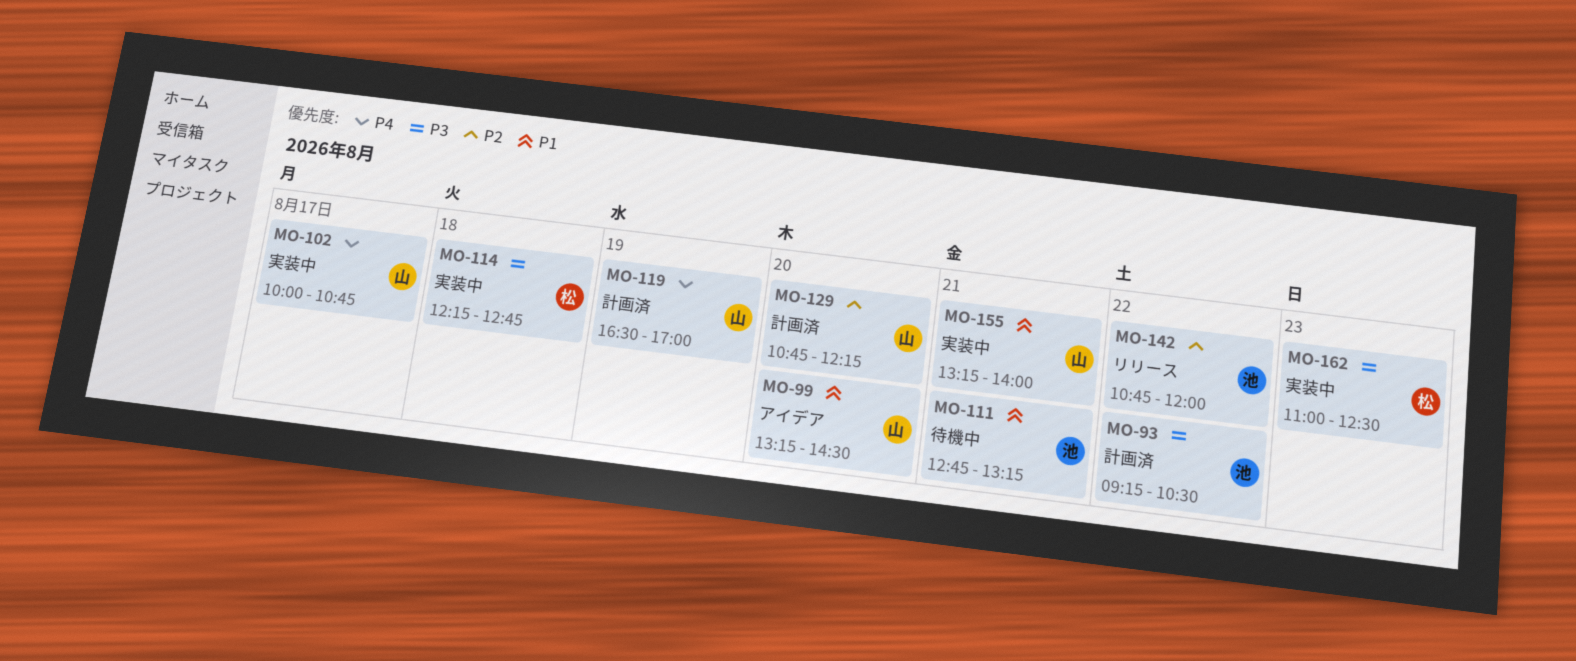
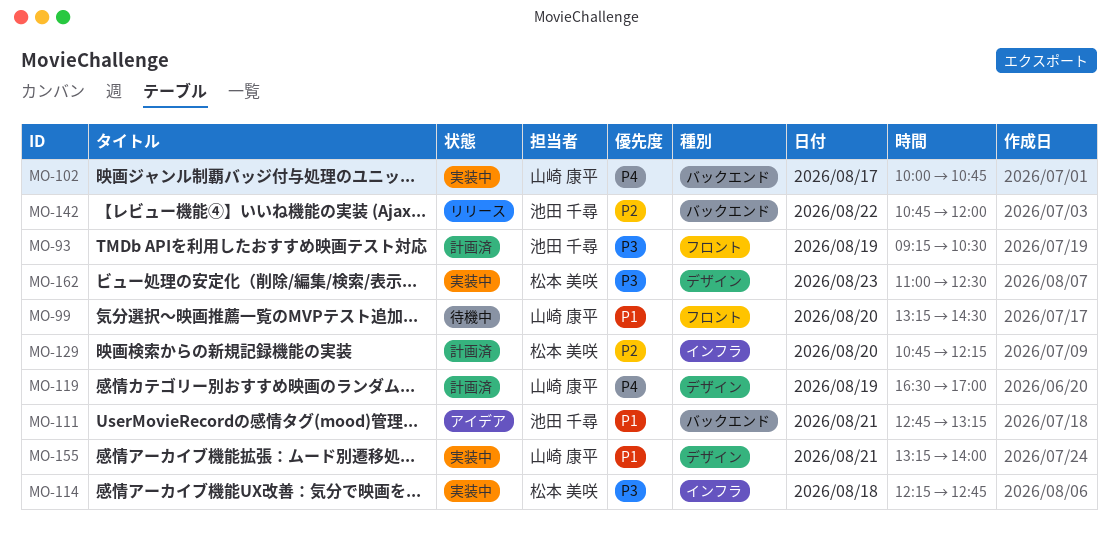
MO-93, day: Aug 22 -> Aug 19
MO-99, status: アイデア -> 待機中
MO-111, status: 待機中 -> アイデア
MO-129, owner: 山崎 康平 -> 松本 美咲

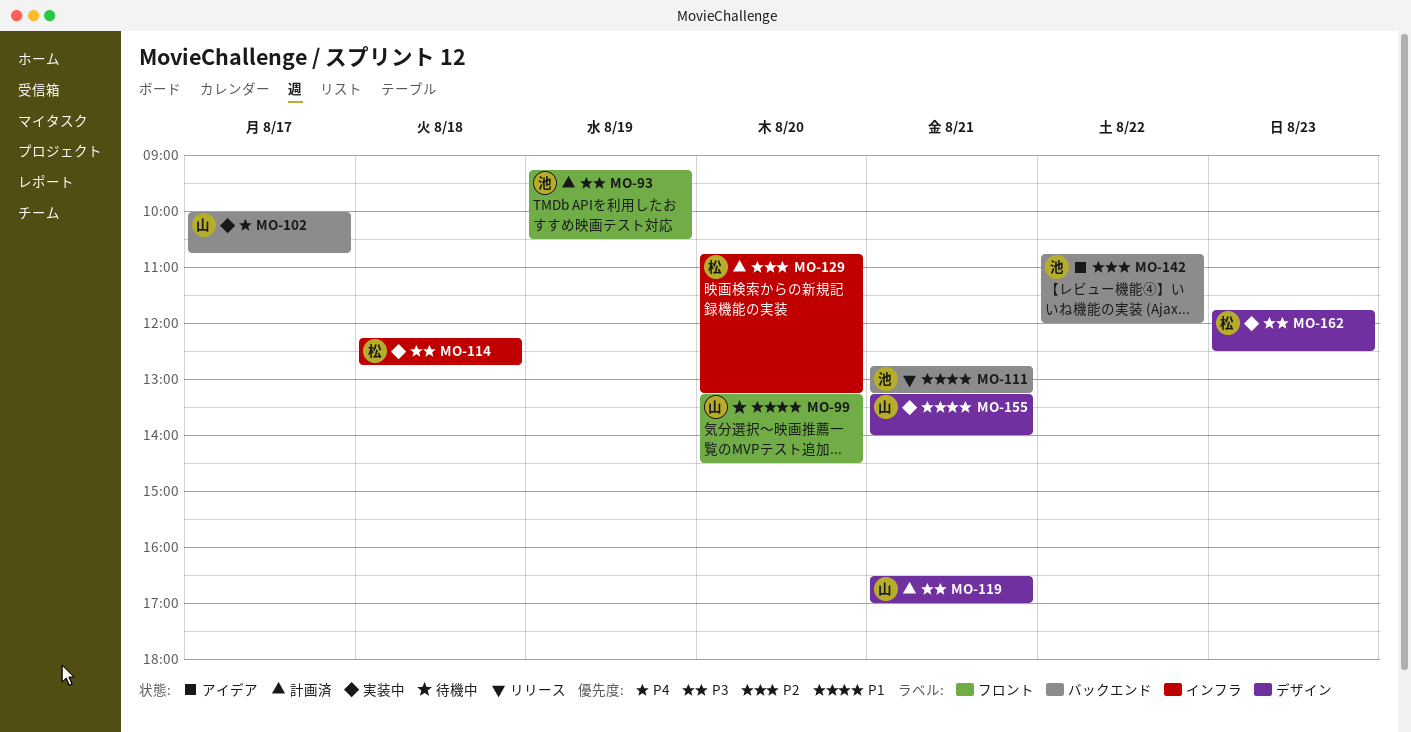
MO-111, status: アイデア -> リリース
MO-119, priority: P4 -> P3
MO-119, day: Aug 19 -> Aug 21
MO-129, ends: 12:15 -> 13:15
MO-142, status: リリース -> アイデア
MO-162, begins: 11:00 -> 11:45

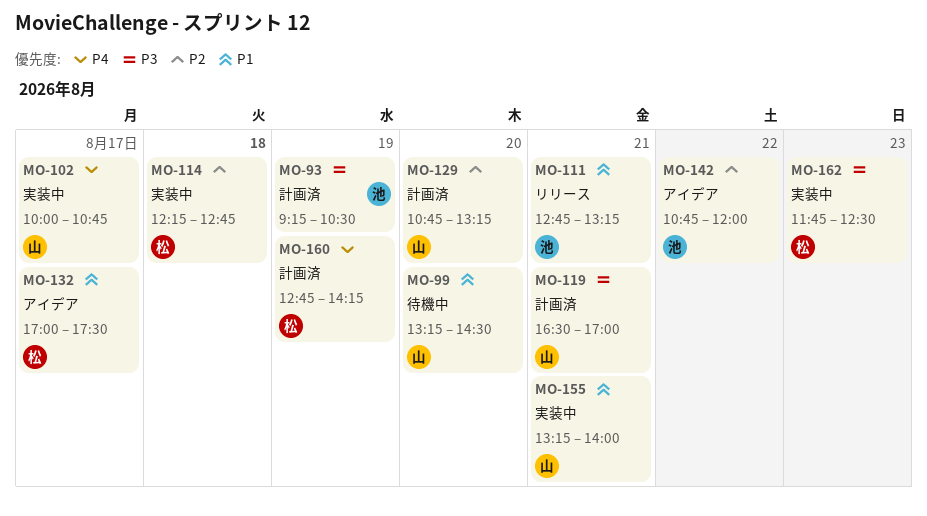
MO-114, priority: P3 -> P2
MO-129, owner: 松 -> 山
MO-132: none -> present
MO-160: none -> present

